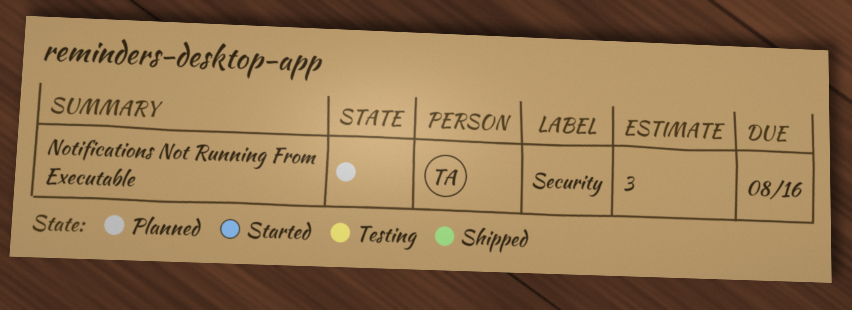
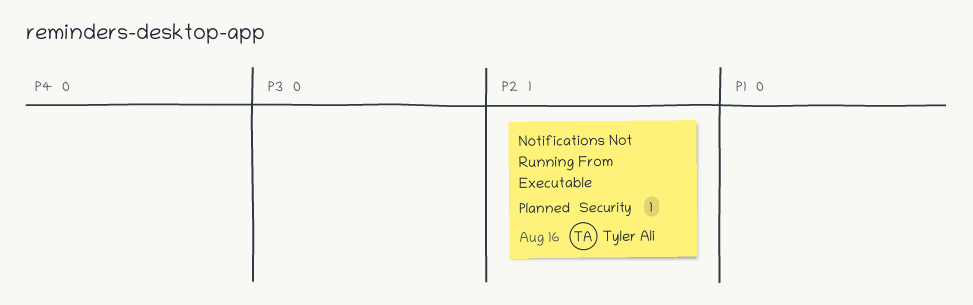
Notifications Not Running From Executable, estimate: 3 -> 1

